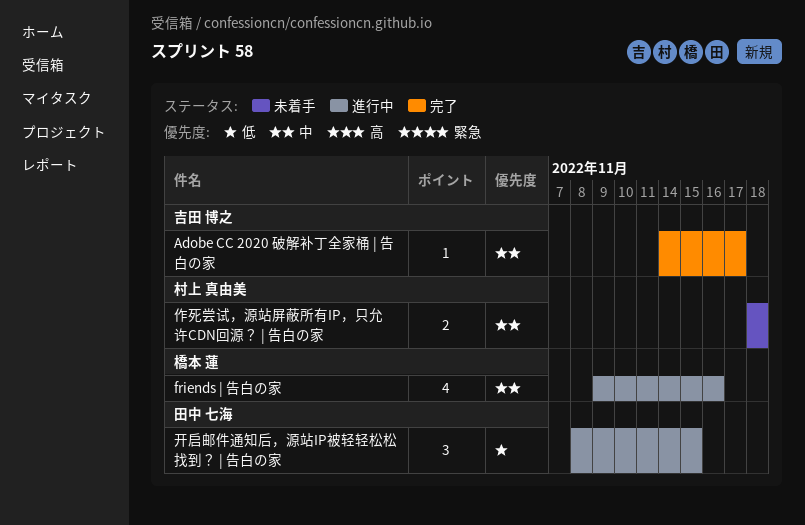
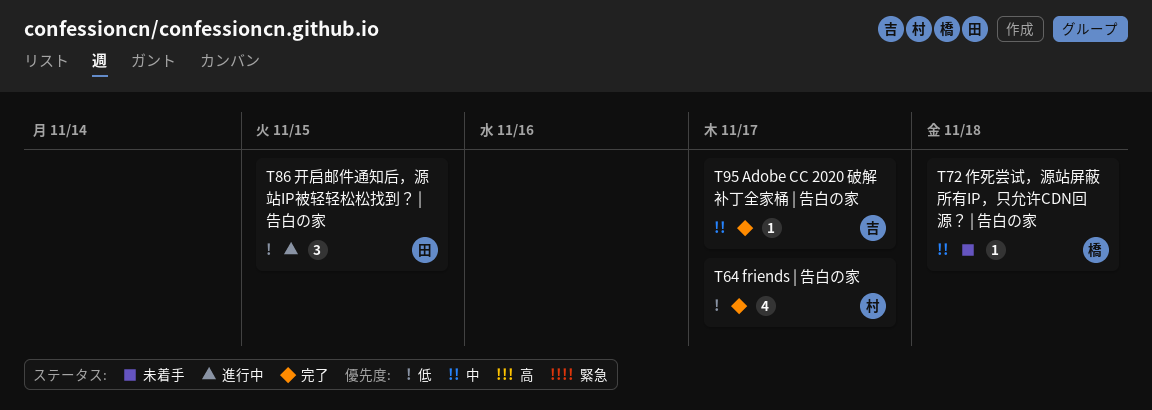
friends | 告白の家, status: 進行中 -> 完了
friends | 告白の家, owner: 橋本 蓮 -> 村上 真由美
friends | 告白の家, priority: 中 -> 低
friends | 告白の家, due: Nov 16 -> Nov 17
作死尝试，源站屏蔽所有IP，只允许CDN回源？ | 告白の家, owner: 村上 真由美 -> 橋本 蓮
作死尝试，源站屏蔽所有IP，只允许CDN回源？ | 告白の家, estimate: 2 -> 1

